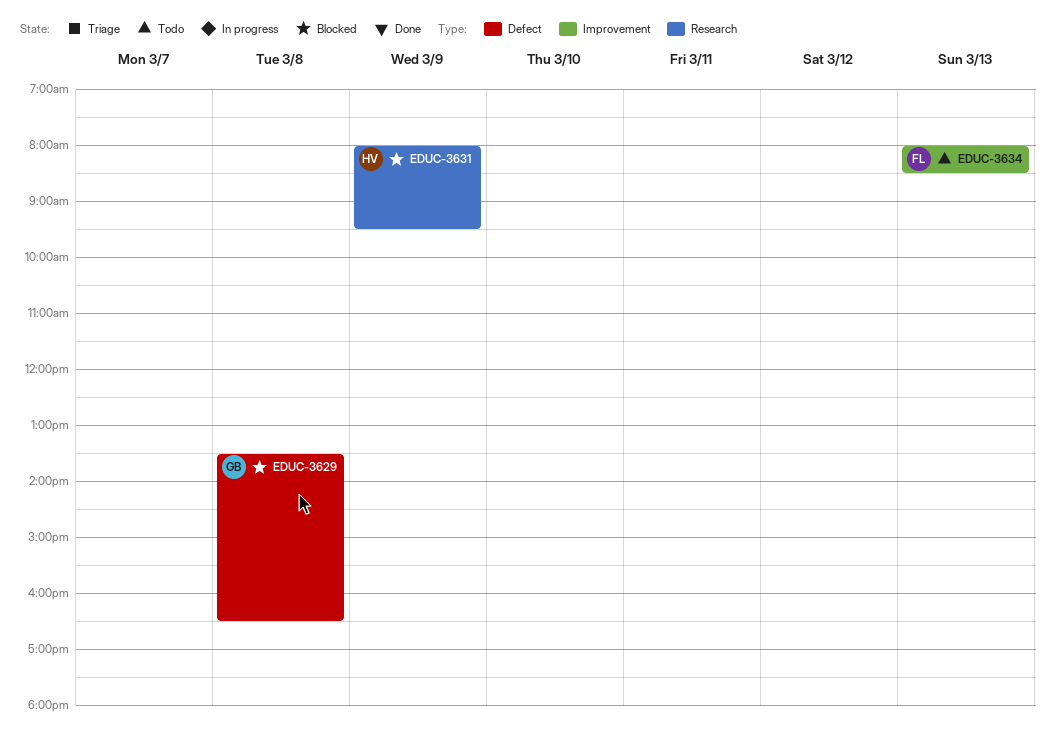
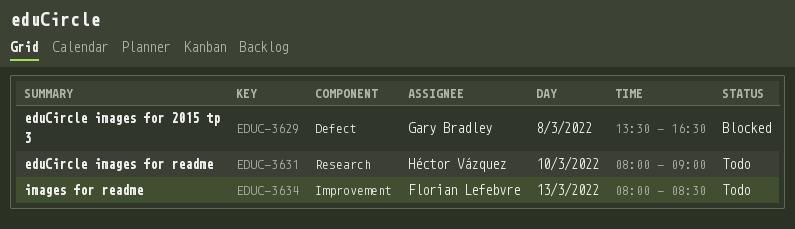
EDUC-3631, status: Blocked -> Todo
EDUC-3631, day: Mar 9 -> Mar 10
EDUC-3631, ends: 09:30 -> 09:00

